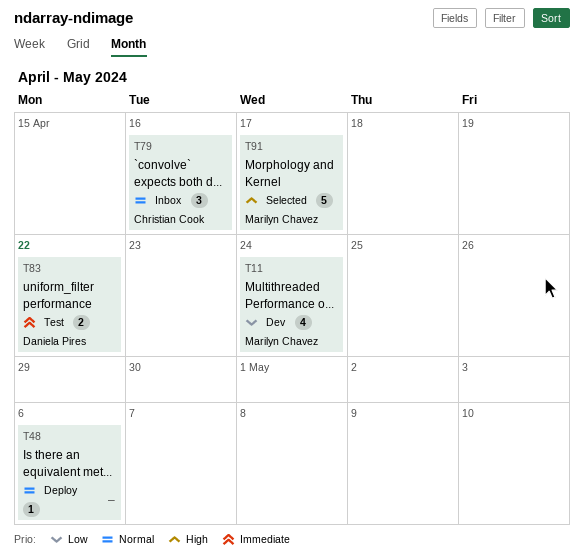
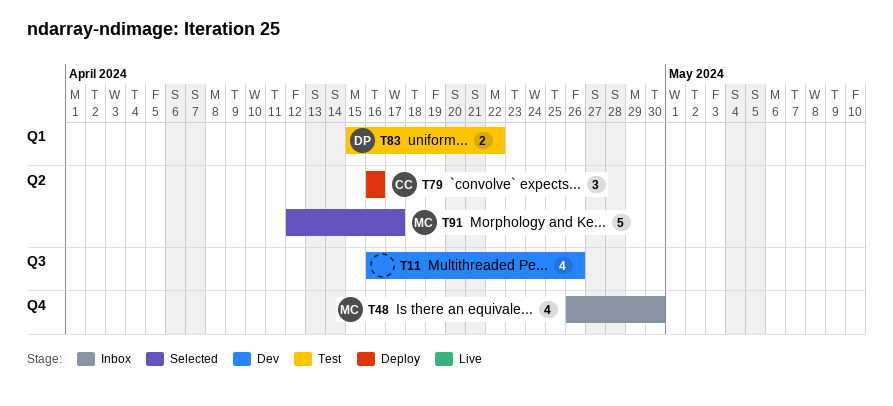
T11, owner: Marilyn Chavez -> none
T11, due: Apr 24 -> Apr 26
T48, status: Deploy -> Inbox
T48, owner: none -> Marilyn Chavez
T48, estimate: 1 -> 4
T48, due: May 6 -> Apr 30
T79, status: Inbox -> Deploy

